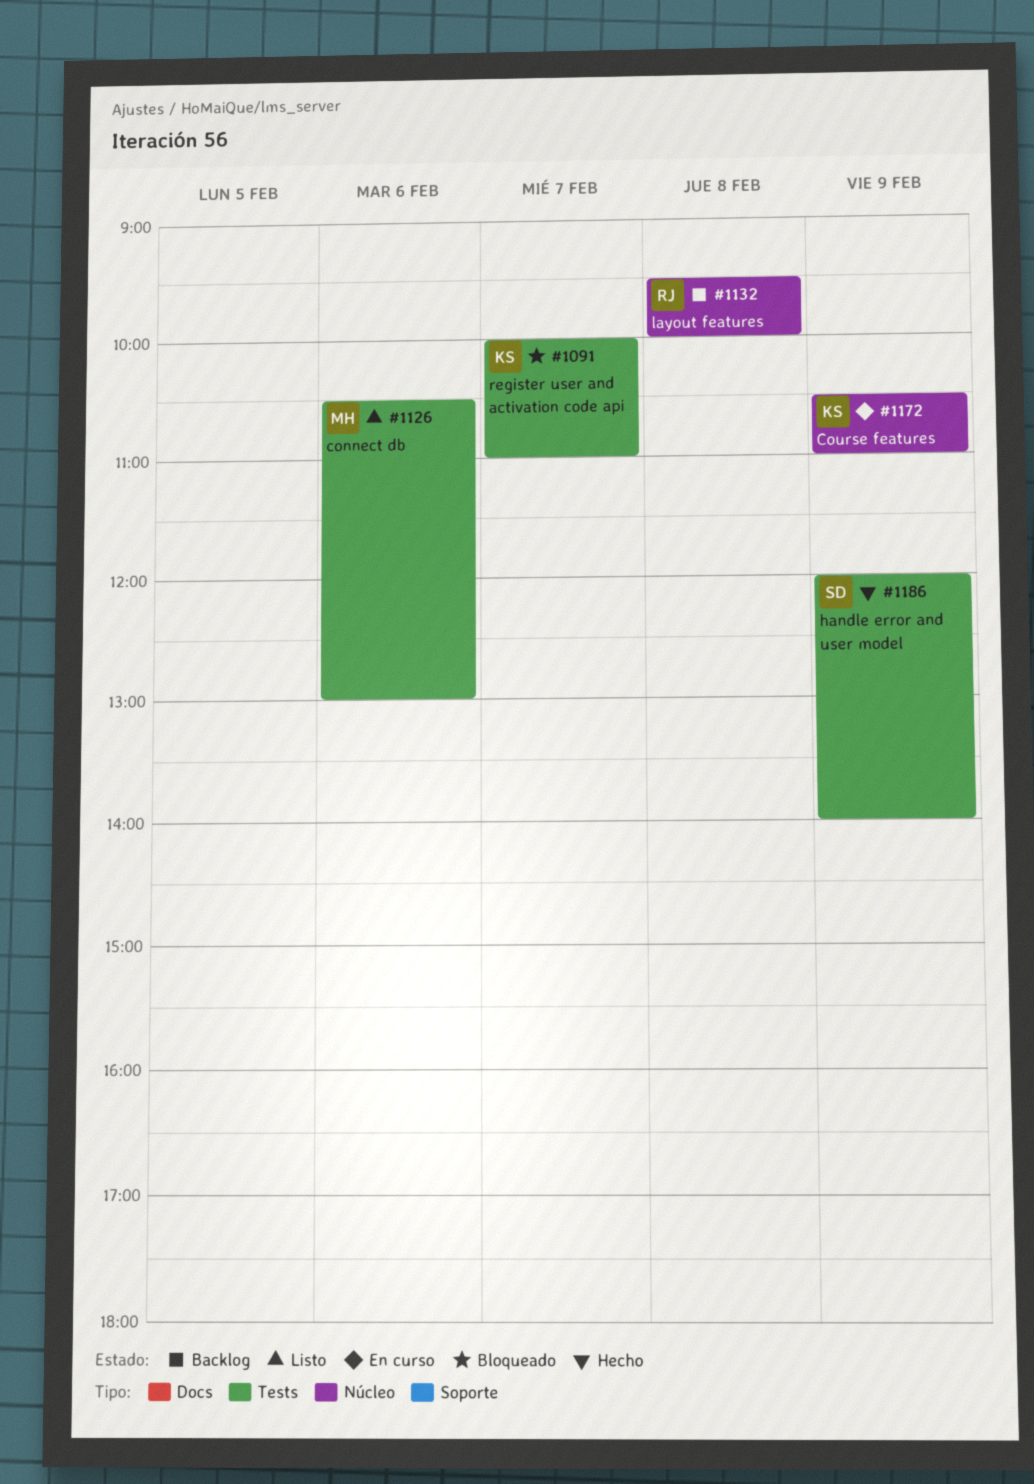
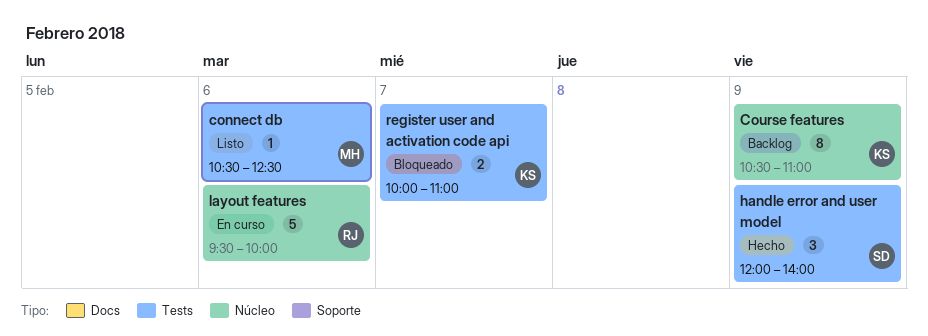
connect db, ends: 13:00 -> 12:30
Course features, status: En curso -> Backlog
layout features, status: Backlog -> En curso
layout features, day: Feb 8 -> Feb 6

